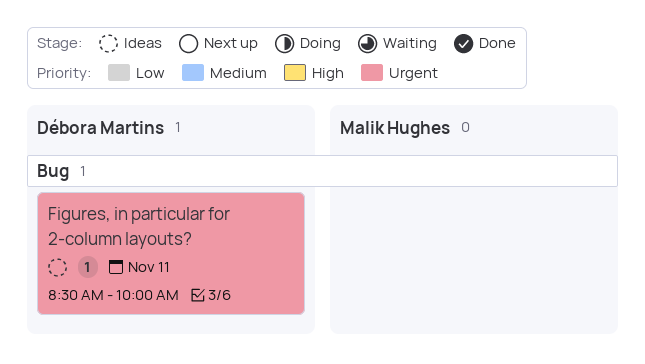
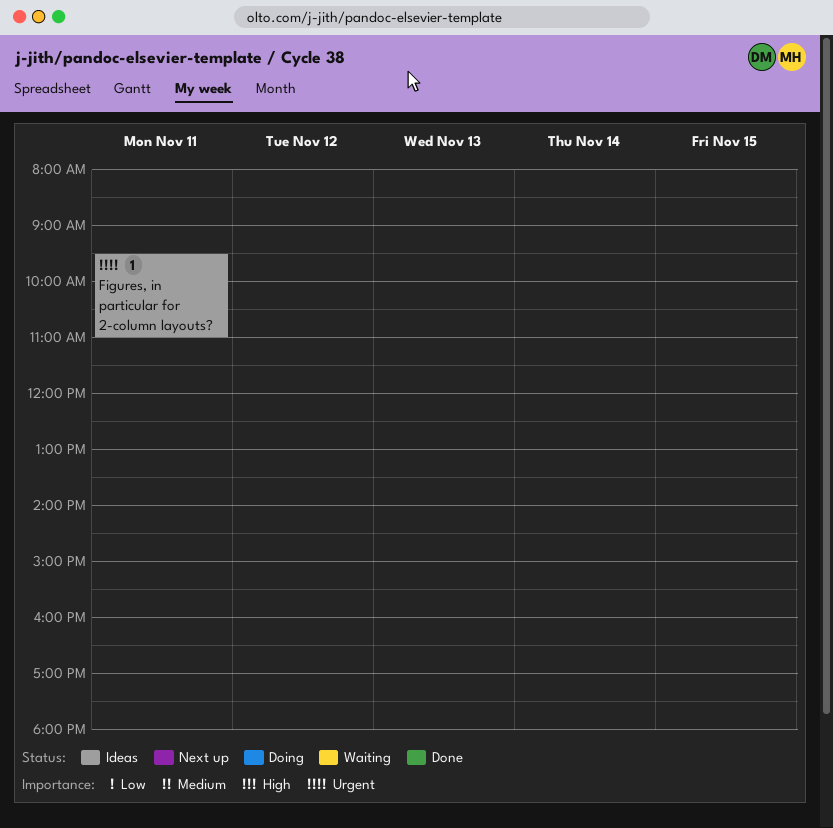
Figures, in particular for 2-column layouts?, begins: 08:30 -> 09:30
Figures, in particular for 2-column layouts?, ends: 10:00 -> 11:00

